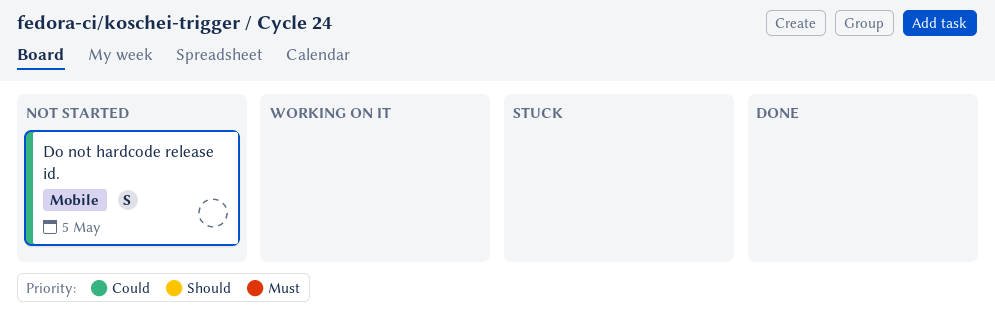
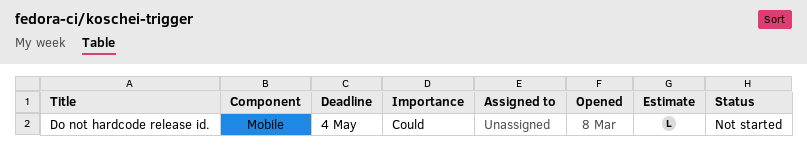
Do not hardcode release id., estimate: S -> L
Do not hardcode release id., due: May 5 -> May 4

